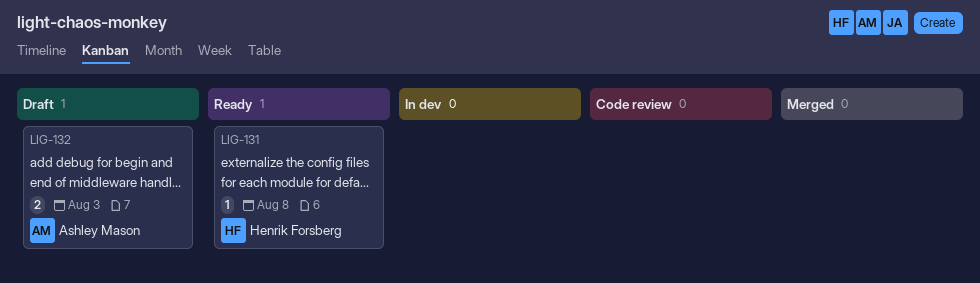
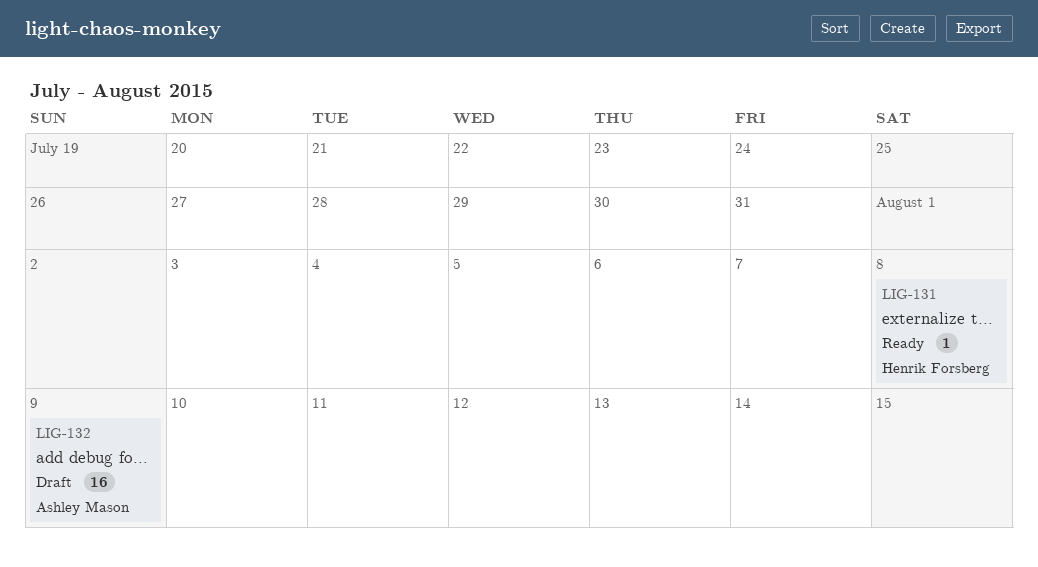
LIG-132, estimate: 2 -> 16
LIG-132, due: Aug 3 -> Aug 9

